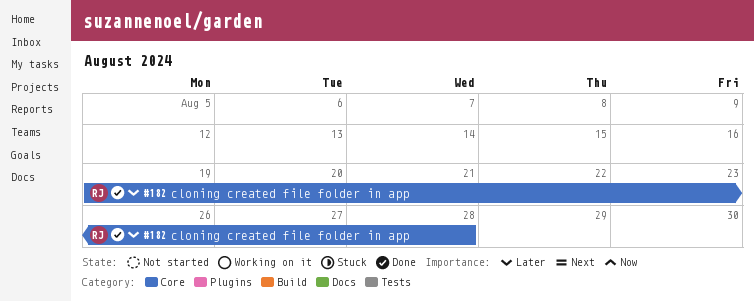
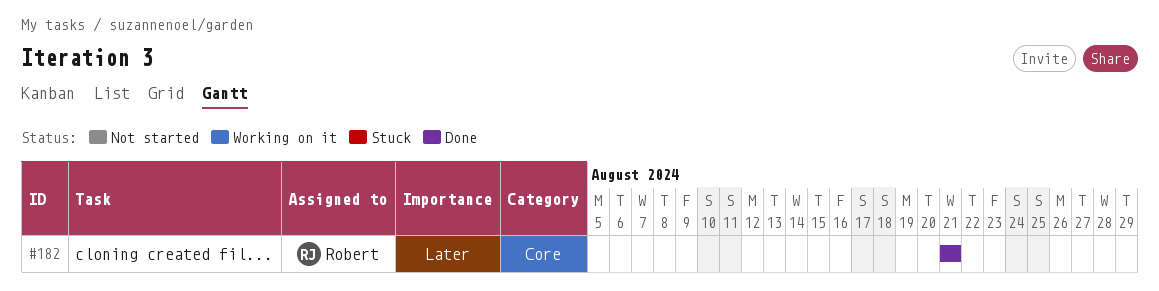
#182, start: Aug 19 -> Aug 21
#182, due: Aug 28 -> Aug 21

